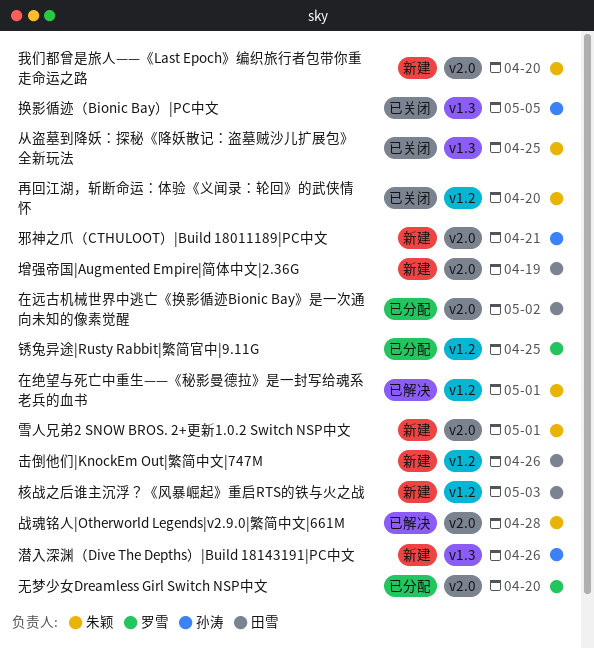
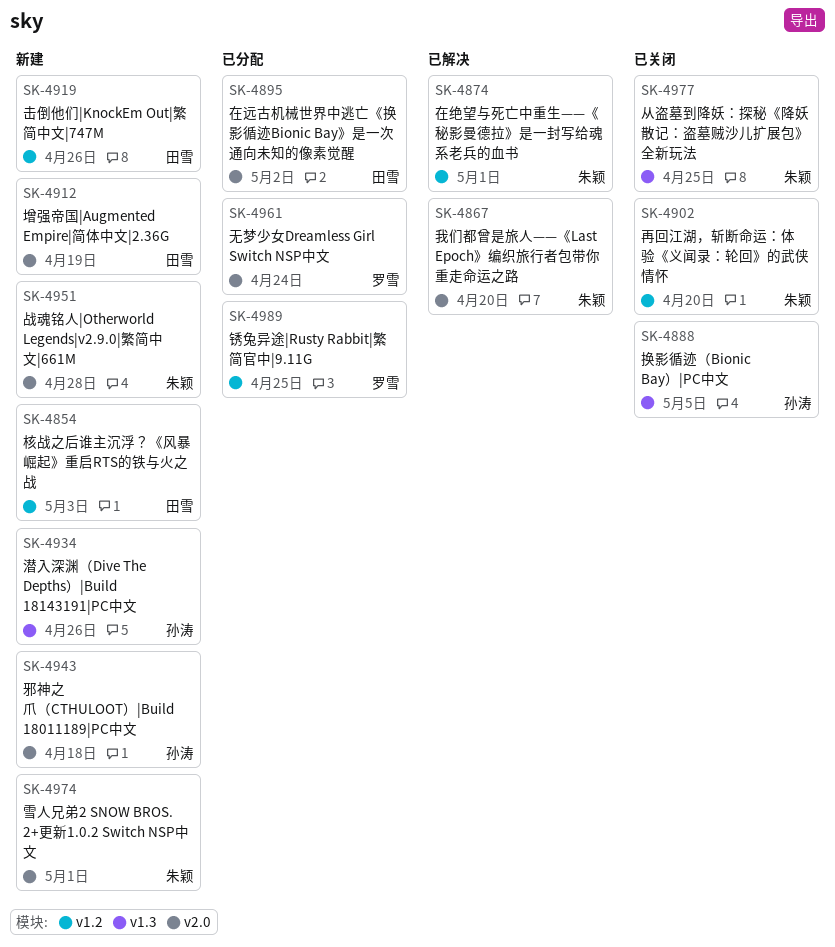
我们都曾是旅人——《Last Epoch》编织旅行者包带你重走命运之路, status: 新建 -> 已解决
战魂铭人|Otherworld Legends|v2.9.0|繁简中文|661M, status: 已解决 -> 新建
无梦少女Dreamless Girl Switch NSP中文, due: Apr 20 -> Apr 24
邪神之爪（CTHULOOT）|Build 18011189|PC中文, due: Apr 21 -> Apr 18

